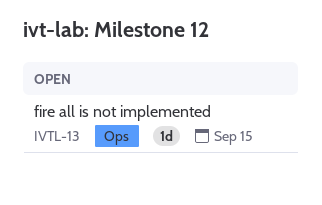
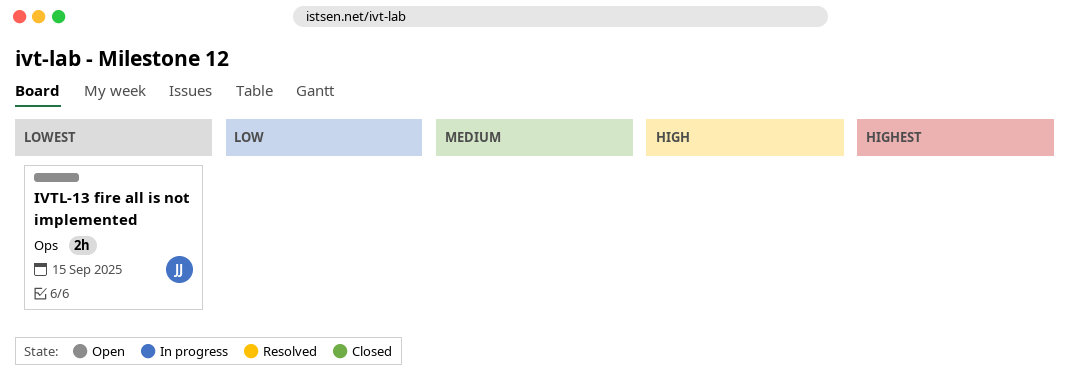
IVTL-13, estimate: 1d -> 2h

